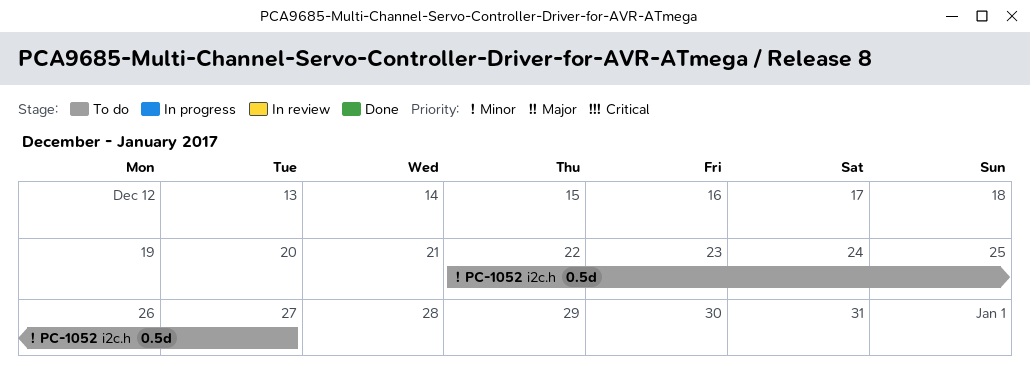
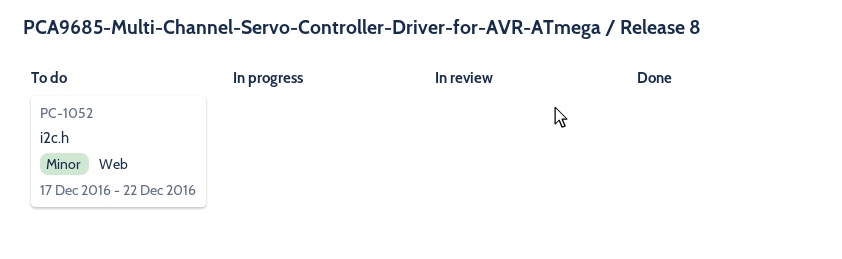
PC-1052, start: Dec 22 -> Dec 17
PC-1052, due: Dec 27 -> Dec 22

